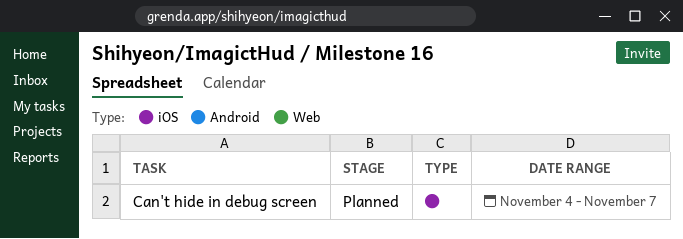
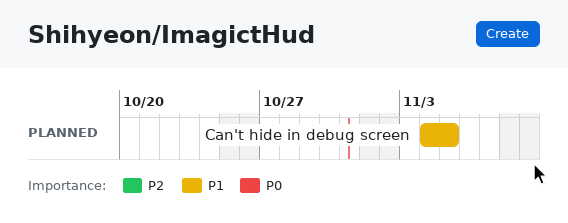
Can't hide in debug screen, due: Nov 7 -> Nov 5

